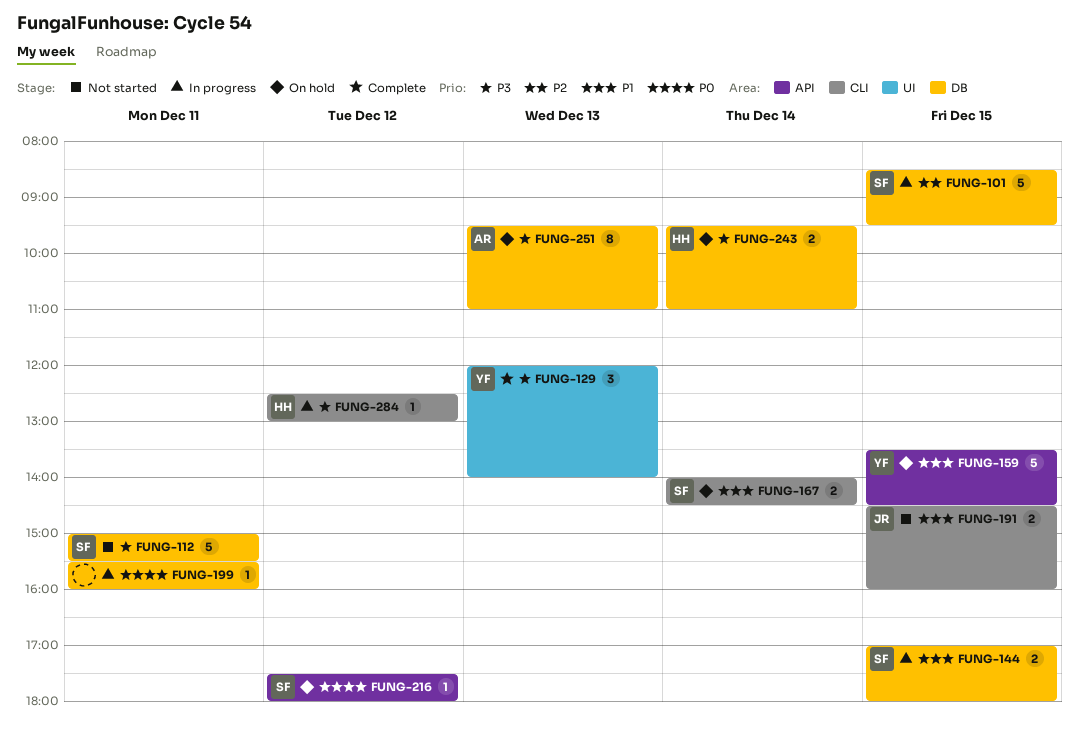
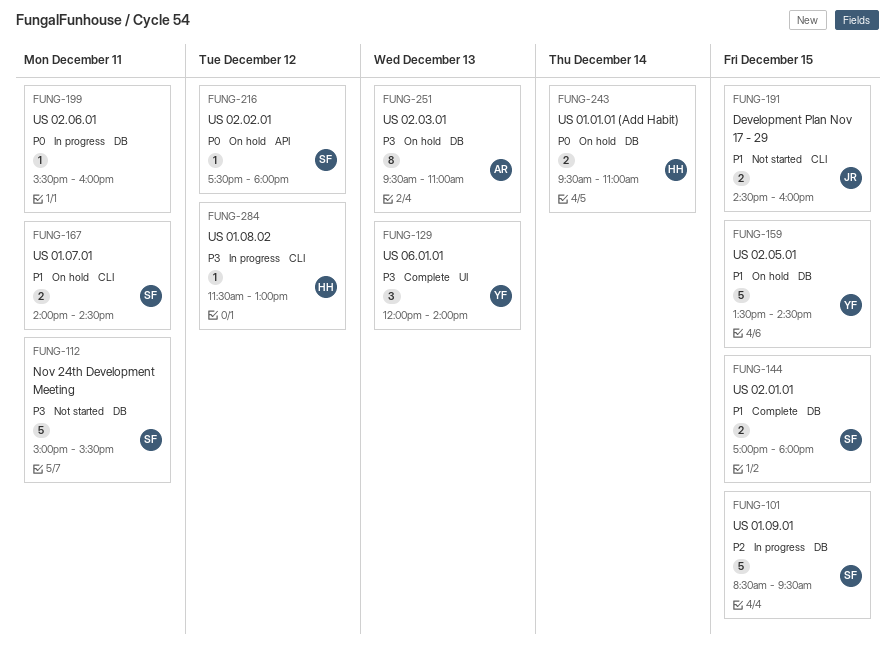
FUNG-144, status: In progress -> Complete
FUNG-159, label: API -> DB
FUNG-167, day: Dec 14 -> Dec 11
FUNG-243, priority: P3 -> P0
FUNG-284, begins: 12:30 -> 11:30

